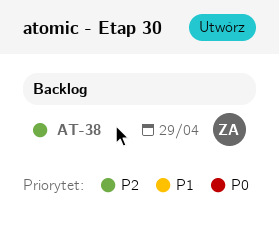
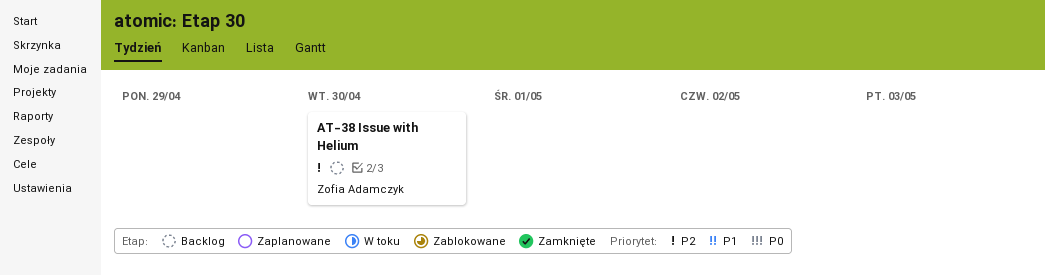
AT-38, due: Apr 29 -> Apr 30

